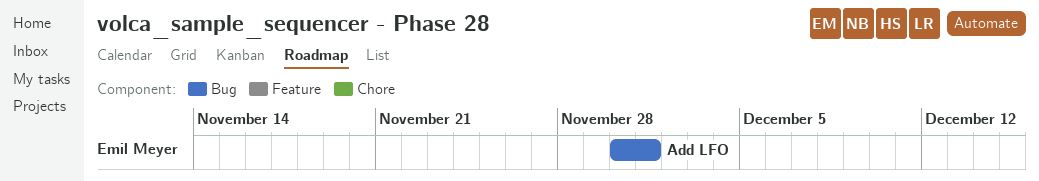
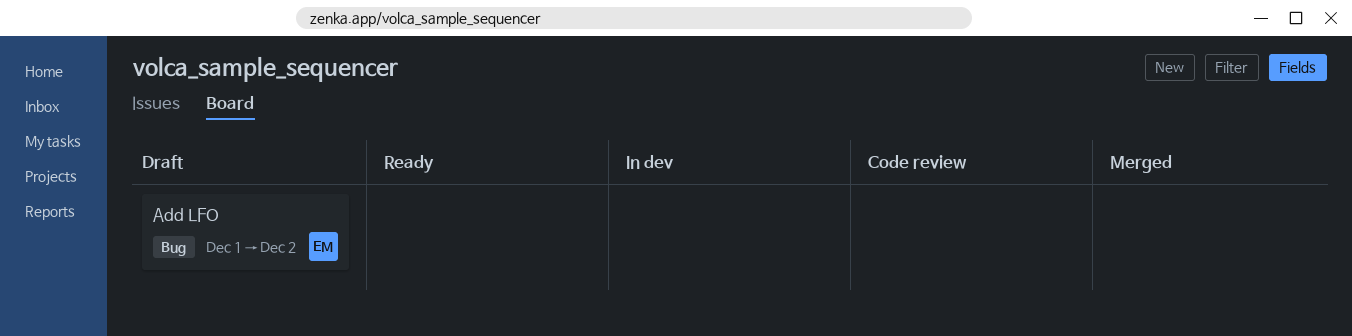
Add LFO, start: Nov 30 -> Dec 1
Add LFO, due: Dec 1 -> Dec 2

